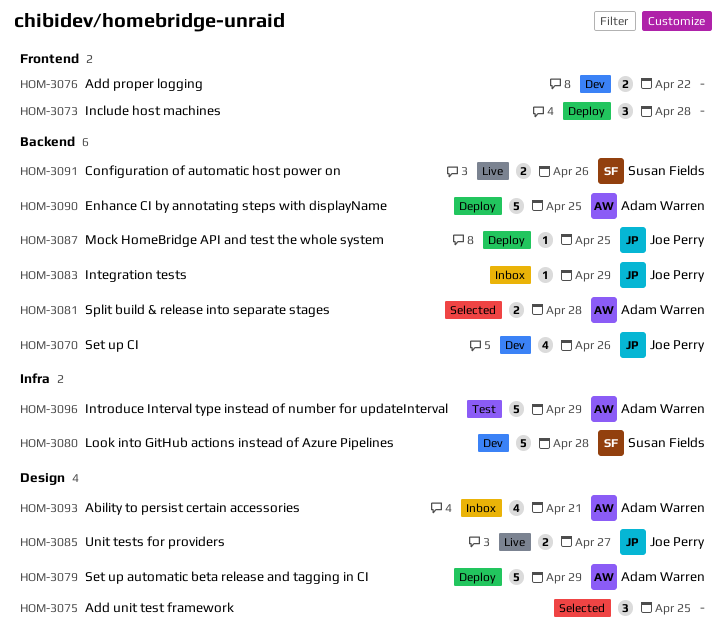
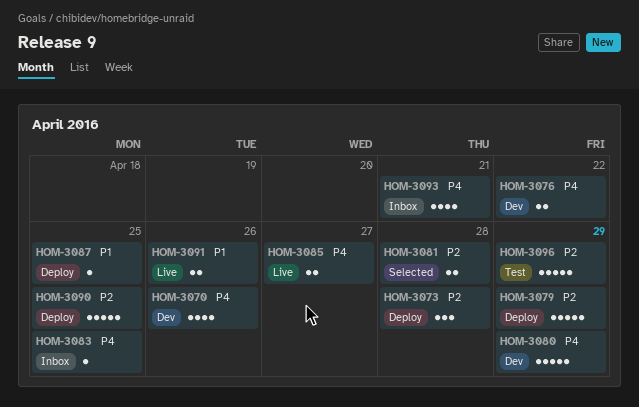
HOM-3075: present -> none
HOM-3080, due: Apr 28 -> Apr 29
HOM-3083, due: Apr 29 -> Apr 25

